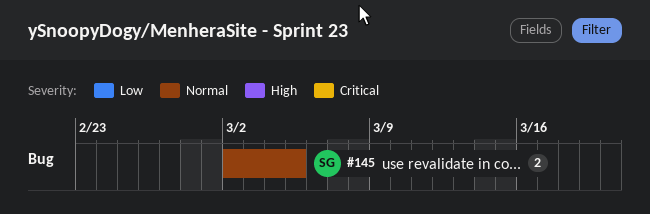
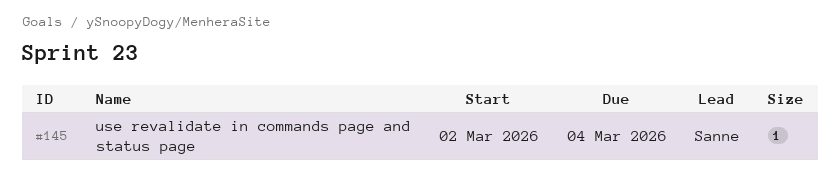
#145, estimate: 2 -> 1
#145, due: Mar 5 -> Mar 4

